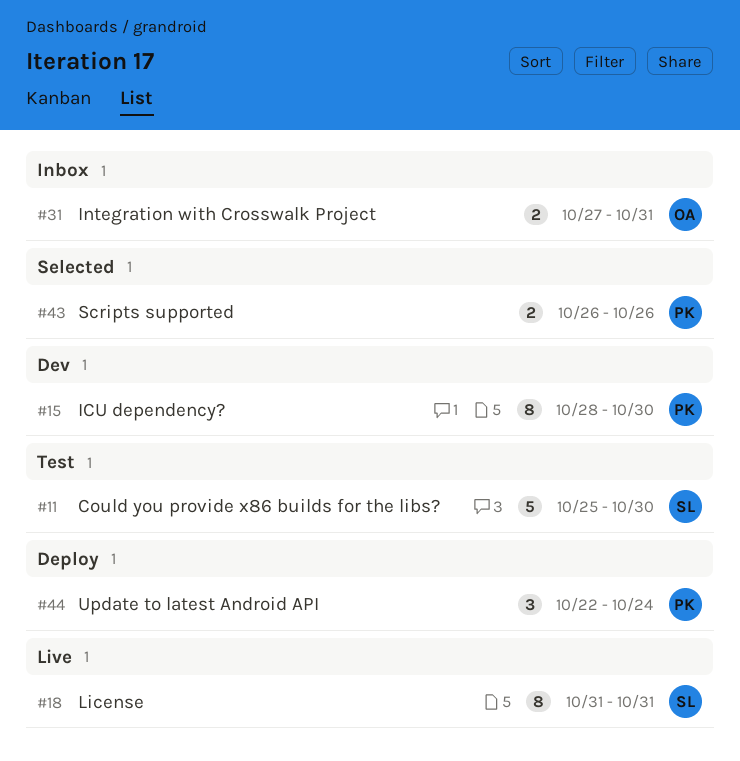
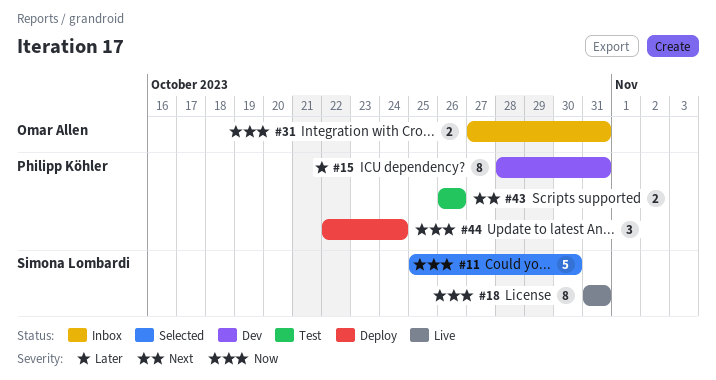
#11, status: Test -> Selected
#15, due: Oct 30 -> Oct 31
#43, status: Selected -> Test

